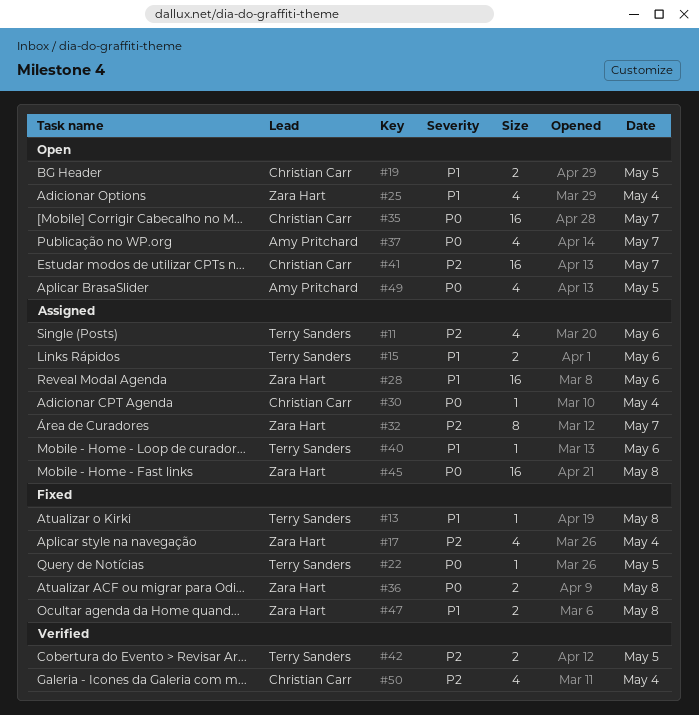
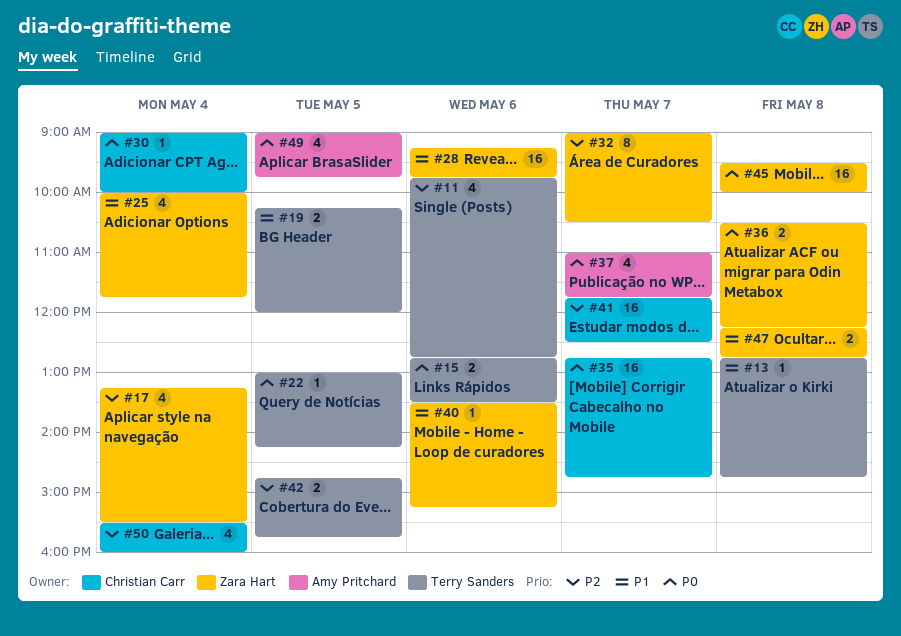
#15, priority: P1 -> P0
#19, owner: Christian Carr -> Terry Sanders
#40, owner: Terry Sanders -> Zara Hart

